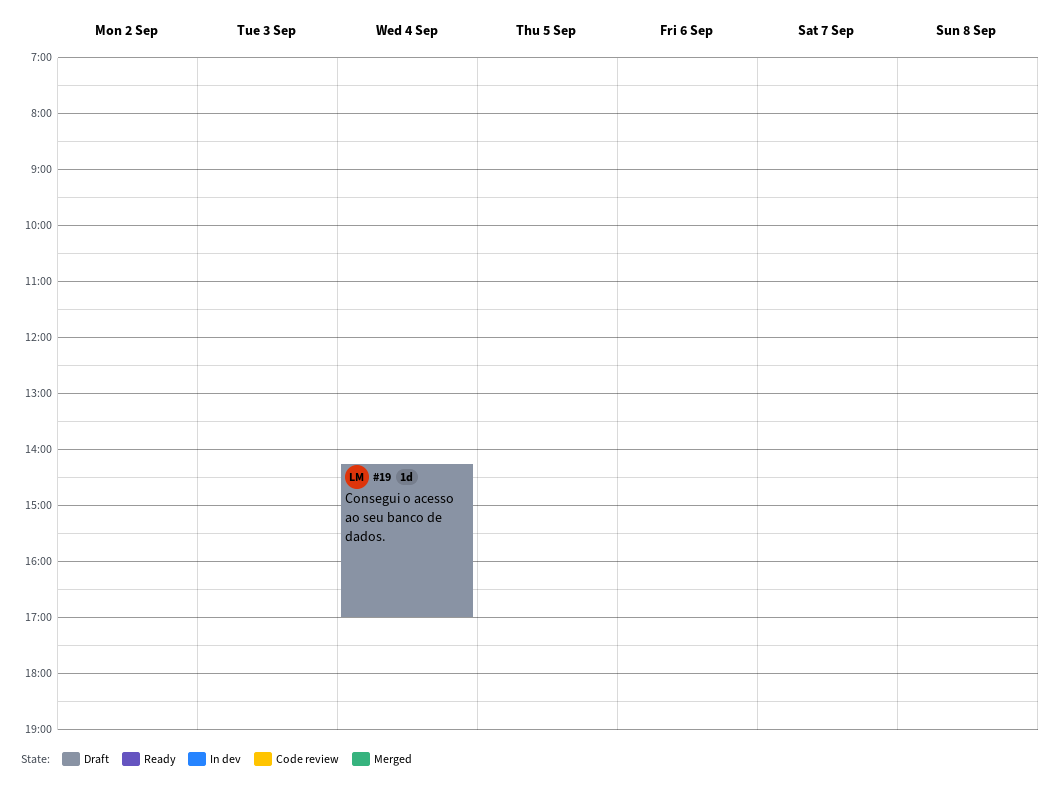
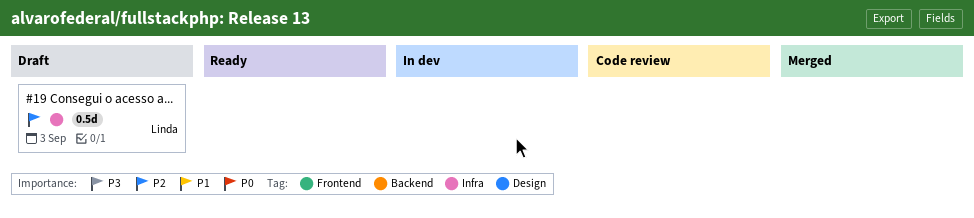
#19, estimate: 1d -> 0.5d
#19, day: Sep 4 -> Sep 3

